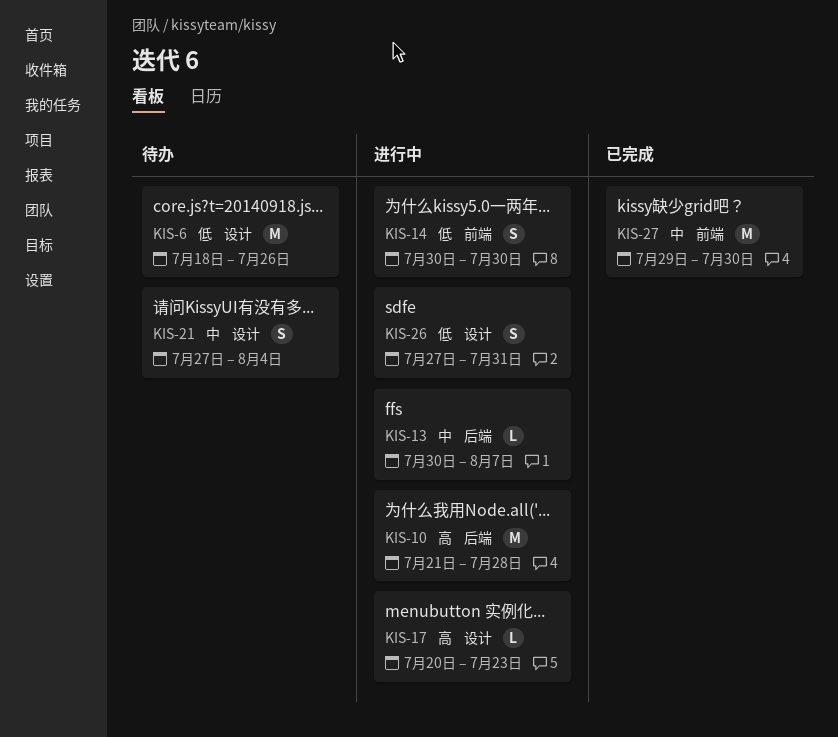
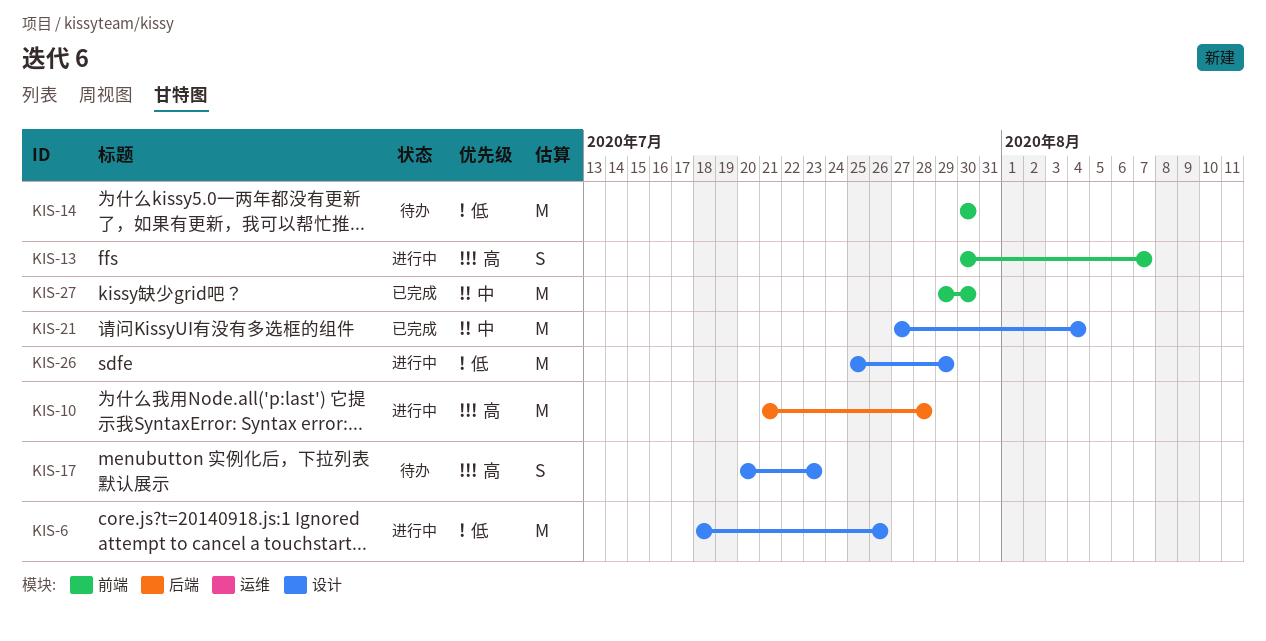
KIS-6, status: 待办 -> 进行中
KIS-13, priority: 中 -> 高
KIS-13, label: 后端 -> 前端
KIS-13, estimate: L -> S
KIS-14, status: 进行中 -> 待办
KIS-14, estimate: S -> M
KIS-17, status: 进行中 -> 待办
KIS-17, estimate: L -> S
KIS-21, status: 待办 -> 已完成
KIS-21, estimate: S -> M
KIS-26, estimate: S -> M
KIS-26, start: Jul 27 -> Jul 25
KIS-26, due: Jul 31 -> Jul 29

